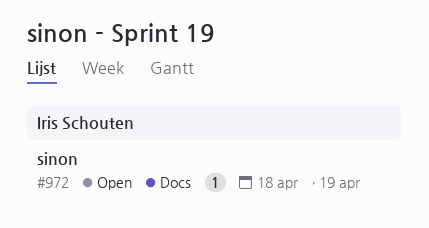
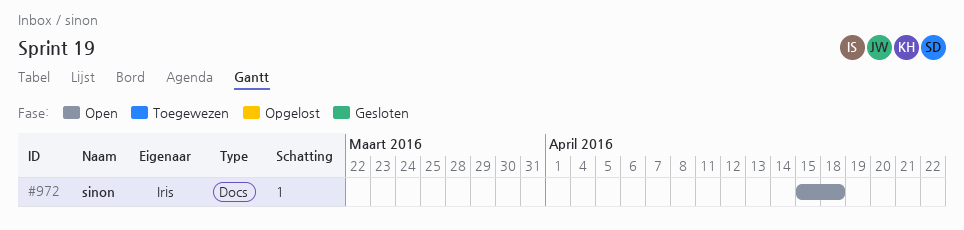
#972, start: Apr 18 -> Apr 15
#972, due: Apr 19 -> Apr 18

